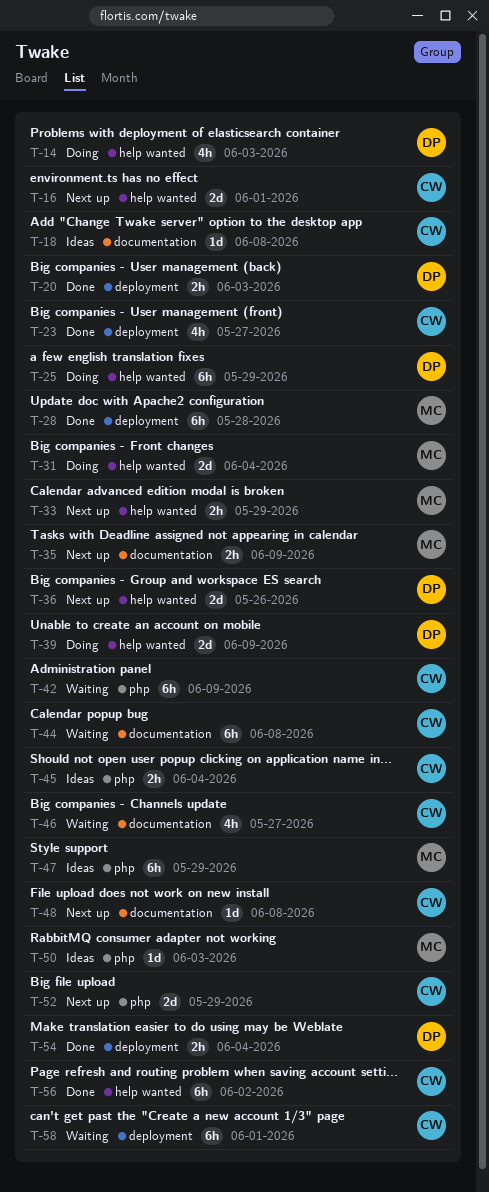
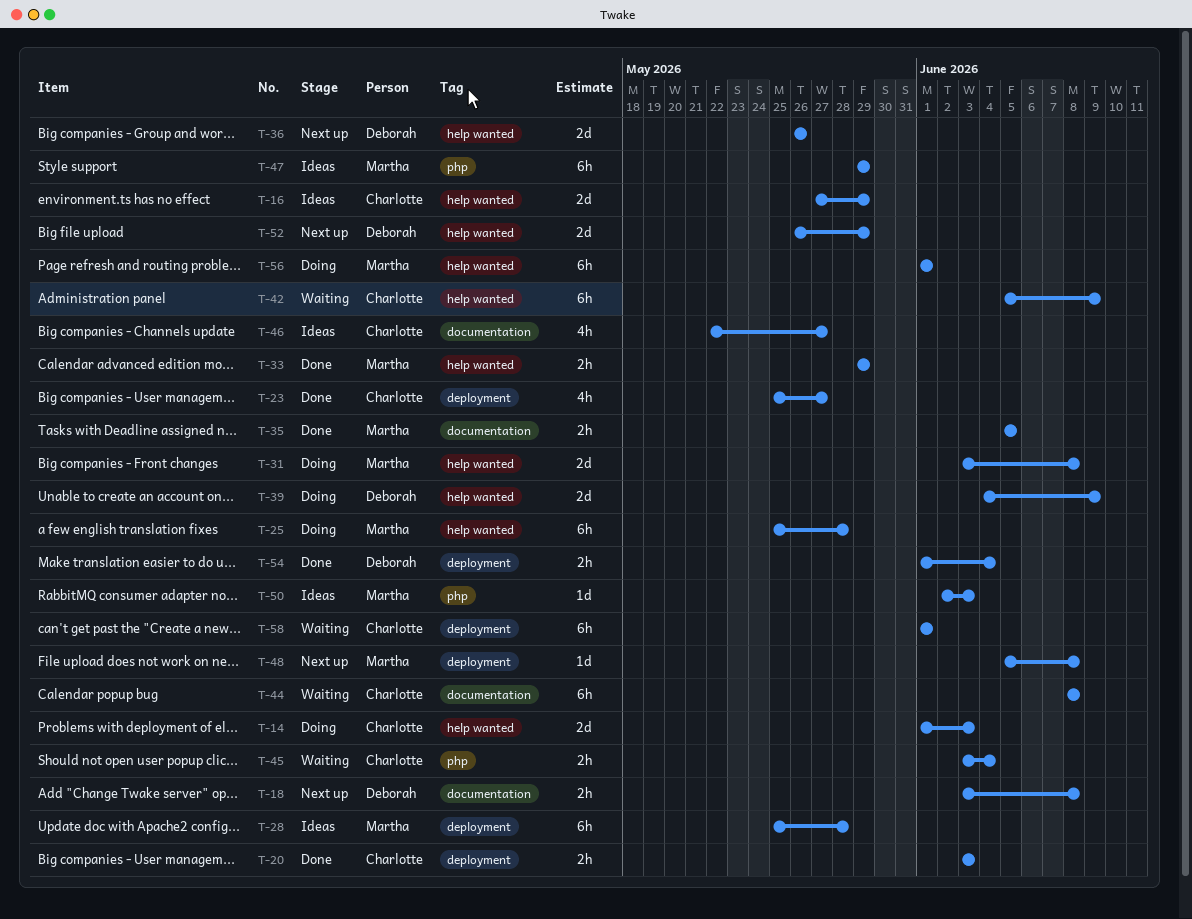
T-14, owner: Deborah -> Charlotte
T-14, estimate: 4h -> 2d
T-16, status: Next up -> Ideas
T-16, due: Jun 1 -> May 29
T-18, status: Ideas -> Next up
T-18, owner: Charlotte -> Deborah
T-18, estimate: 1d -> 2h
T-20, owner: Deborah -> Charlotte
T-25, owner: Deborah -> Martha
T-25, due: May 29 -> May 28
T-28, status: Done -> Ideas
T-31, due: Jun 4 -> Jun 8
T-33, status: Next up -> Done
T-35, status: Next up -> Done
T-35, due: Jun 9 -> Jun 5
T-42, label: php -> help wanted
T-45, status: Ideas -> Waiting
T-46, status: Waiting -> Ideas
T-48, owner: Charlotte -> Martha
T-48, label: documentation -> deployment
T-52, owner: Charlotte -> Deborah
T-52, label: php -> help wanted
T-56, status: Done -> Doing
T-56, owner: Charlotte -> Martha
T-56, due: Jun 2 -> Jun 1

